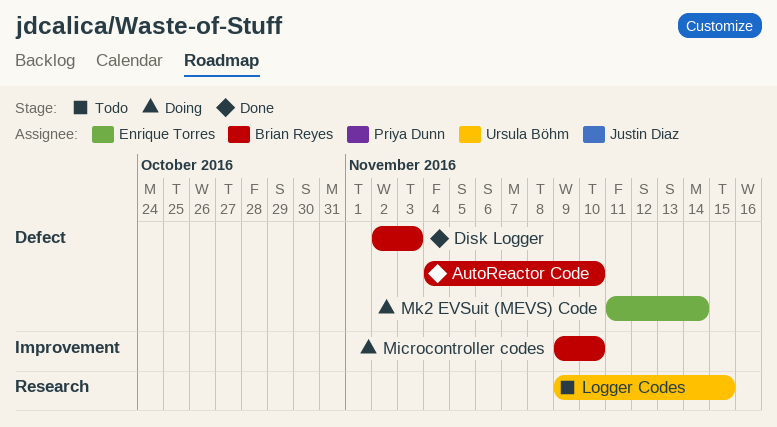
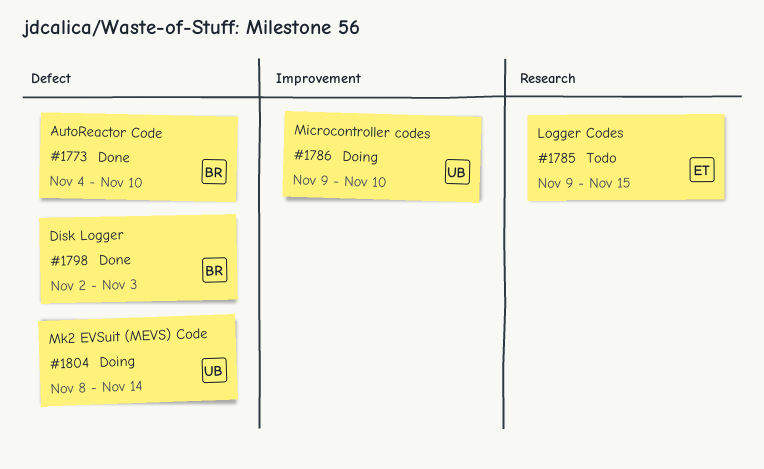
Logger Codes, owner: Ursula Böhm -> Enrique Torres
Microcontroller codes, owner: Brian Reyes -> Ursula Böhm
Mk2 EVSuit (MEVS) Code, owner: Enrique Torres -> Ursula Böhm
Mk2 EVSuit (MEVS) Code, start: Nov 11 -> Nov 8

